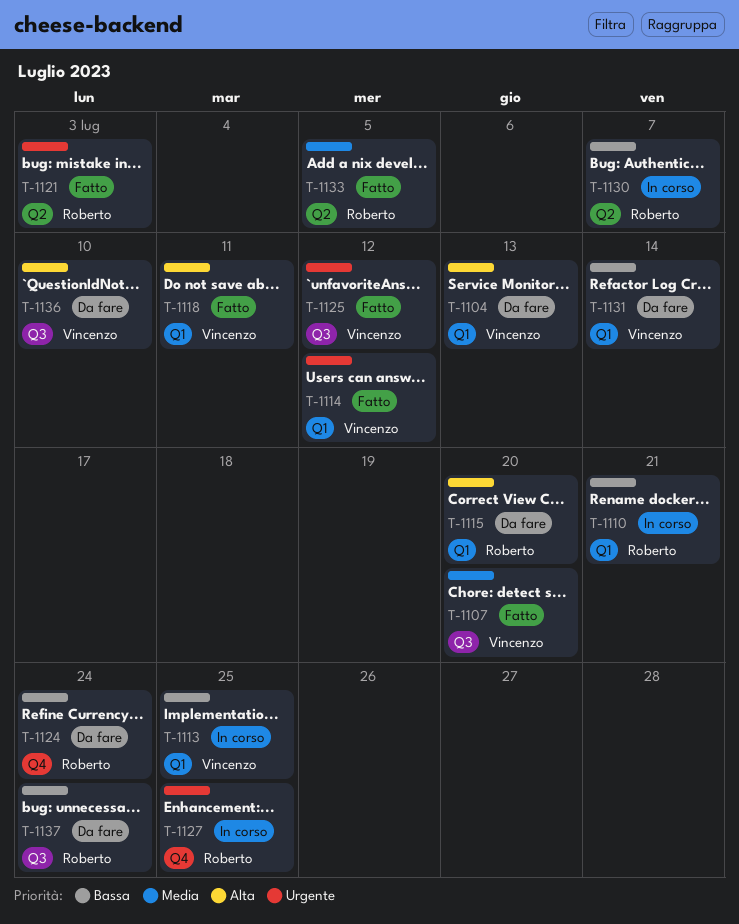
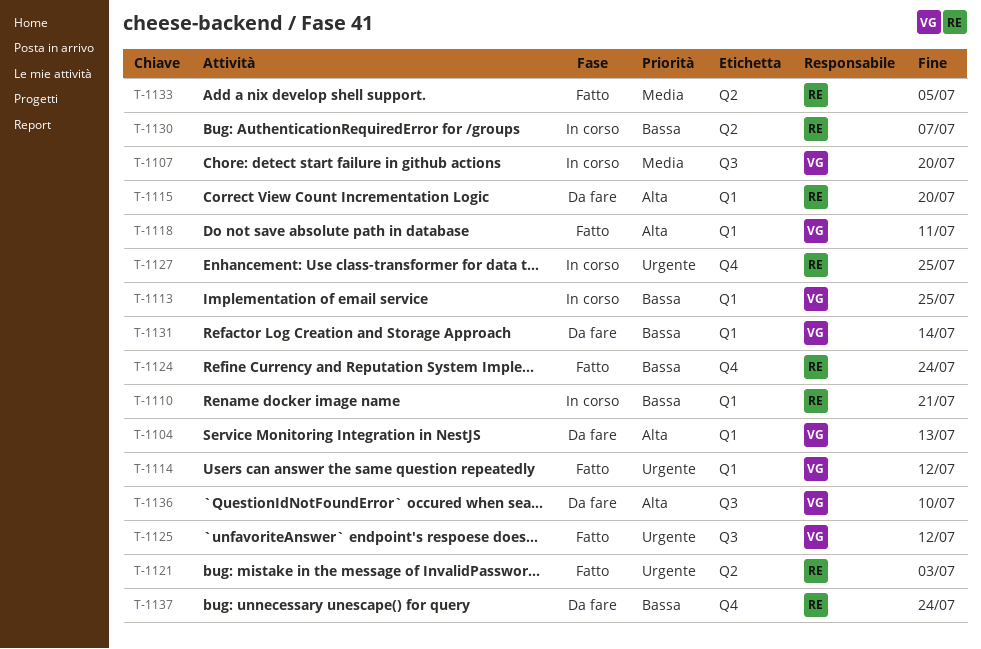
T-1107, status: Fatto -> In corso
T-1124, status: Da fare -> Fatto
T-1137, label: Q3 -> Q4

